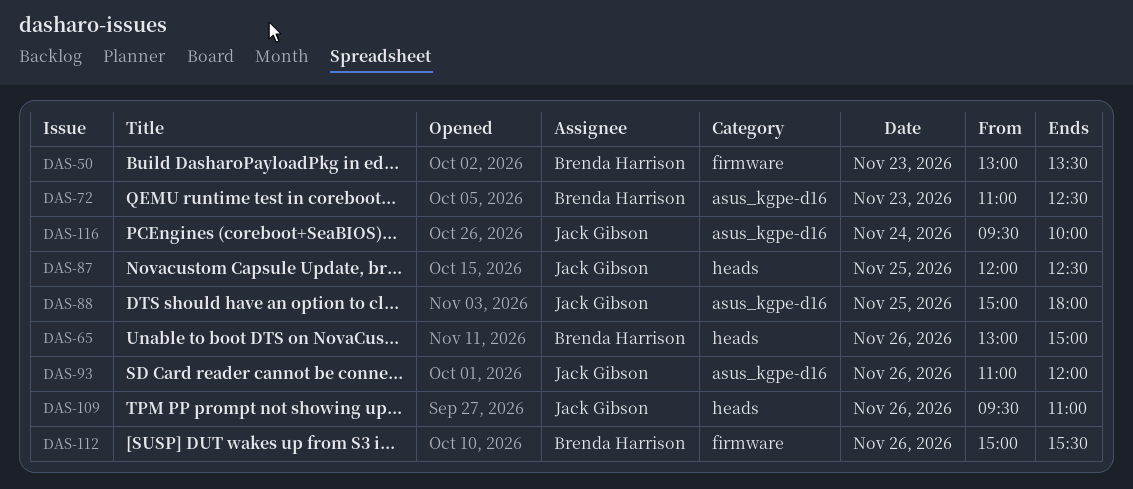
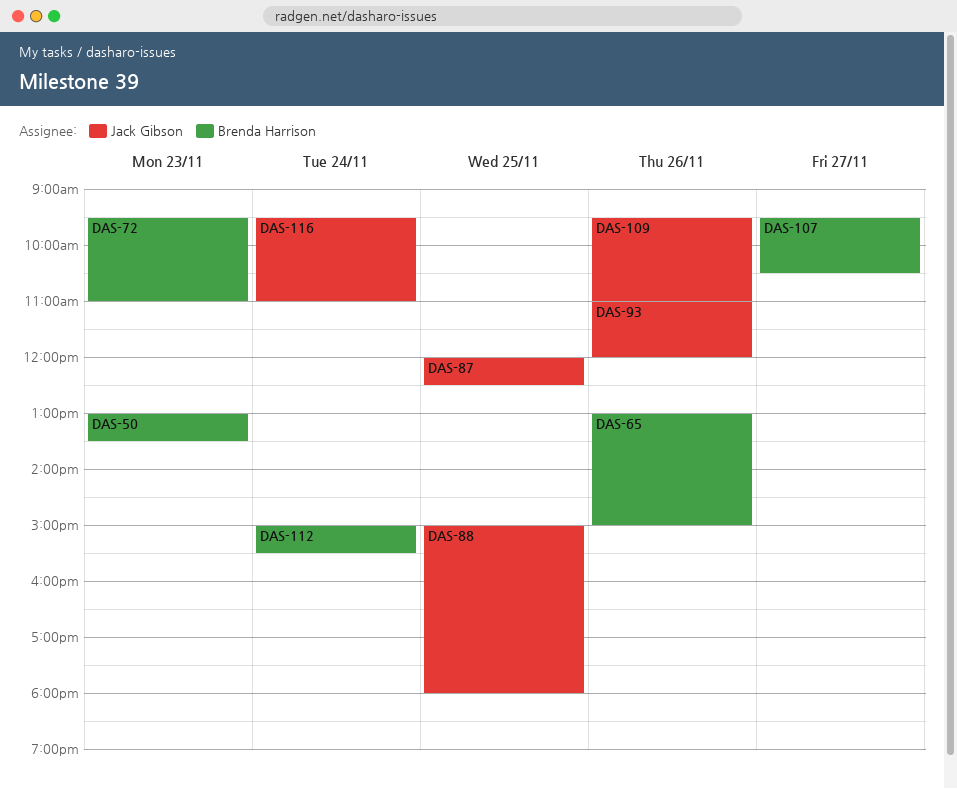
DAS-72, begins: 11:00 -> 09:30
DAS-72, ends: 12:30 -> 11:00
DAS-107: none -> present
DAS-112, day: Nov 26 -> Nov 24
DAS-116, ends: 10:00 -> 11:00

